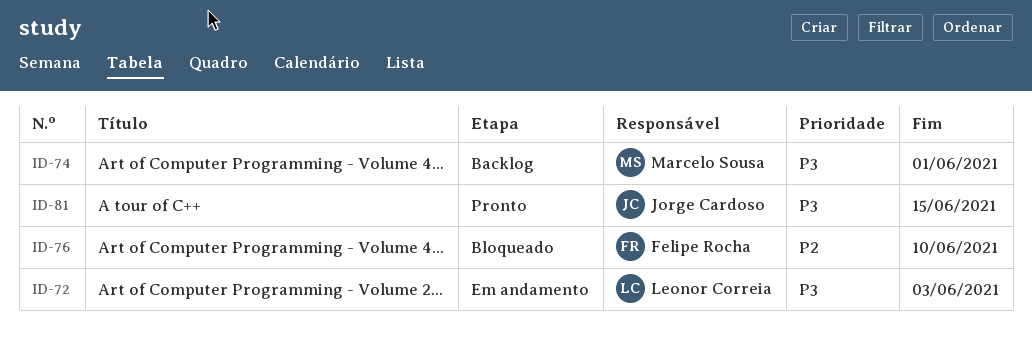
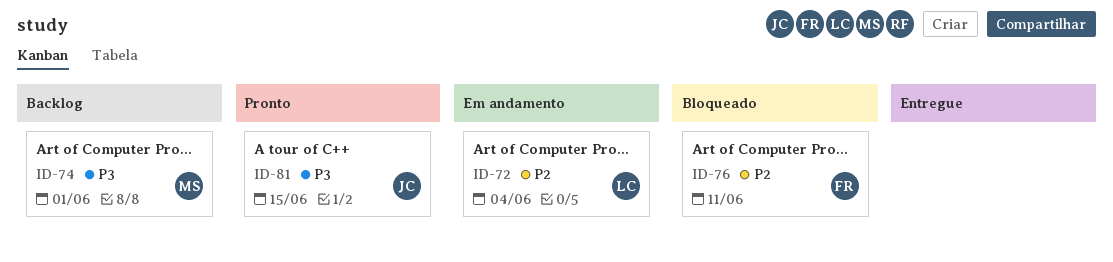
ID-72, priority: P3 -> P2
ID-72, due: Jun 3 -> Jun 4
ID-76, due: Jun 10 -> Jun 11

